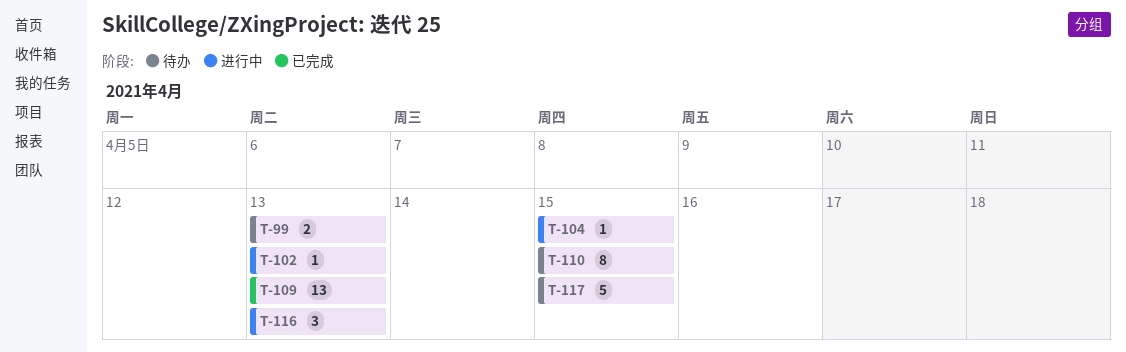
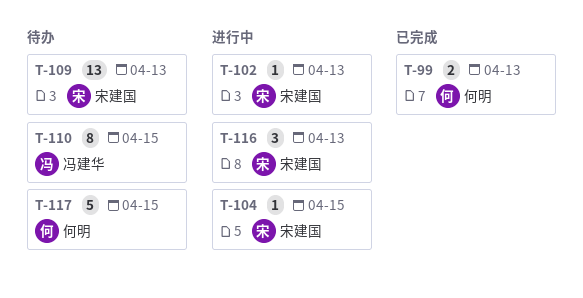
T-99, status: 待办 -> 已完成
T-109, status: 已完成 -> 待办

